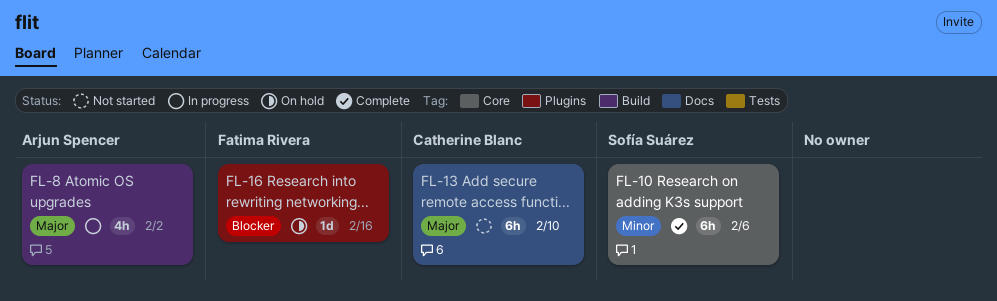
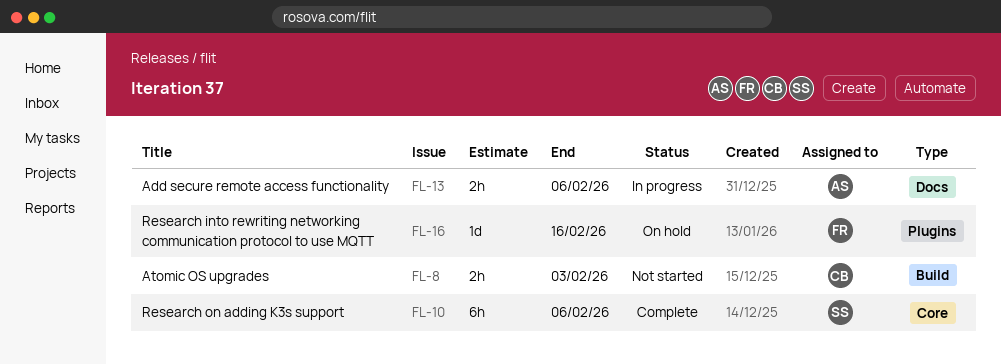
FL-8, status: In progress -> Not started
FL-8, owner: Arjun Spencer -> Catherine Blanc
FL-8, estimate: 4h -> 2h
FL-8, due: Feb 2 -> Feb 3
FL-13, status: Not started -> In progress
FL-13, owner: Catherine Blanc -> Arjun Spencer
FL-13, estimate: 6h -> 2h
FL-13, due: Feb 10 -> Feb 6

